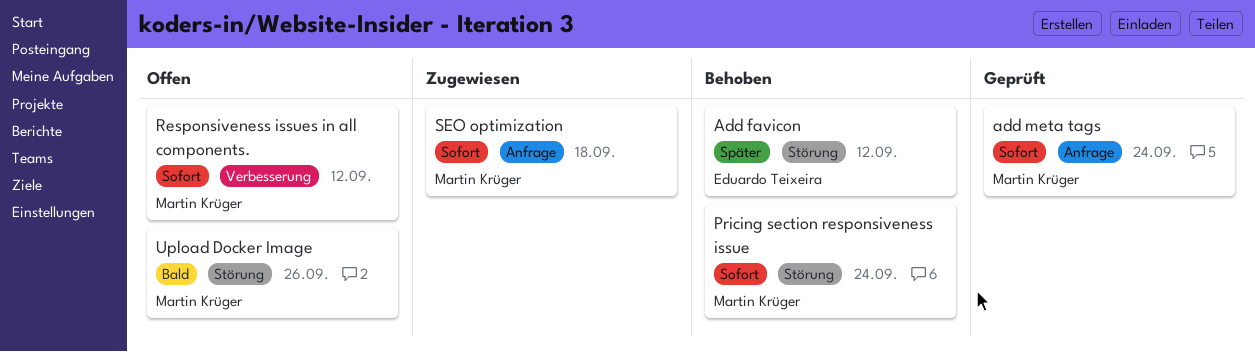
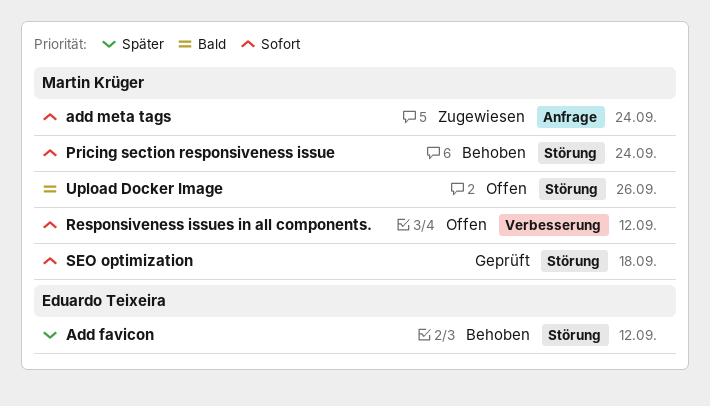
add meta tags, status: Geprüft -> Zugewiesen
SEO optimization, status: Zugewiesen -> Geprüft
SEO optimization, label: Anfrage -> Störung

